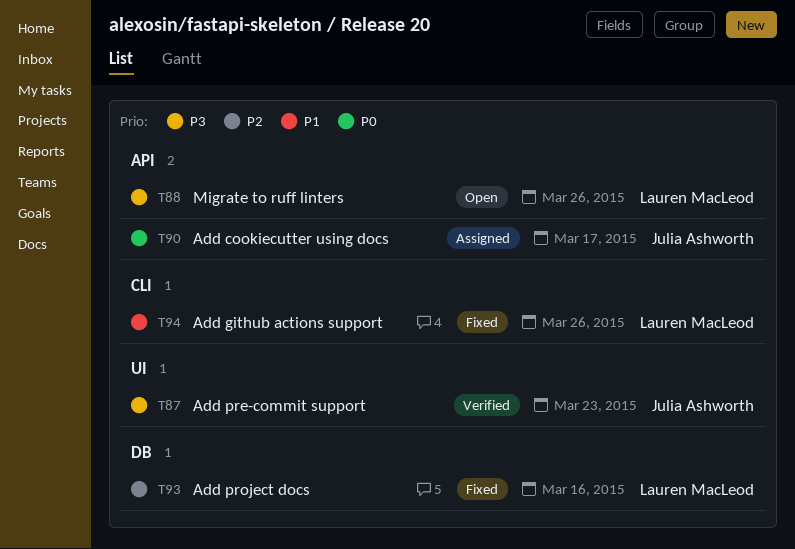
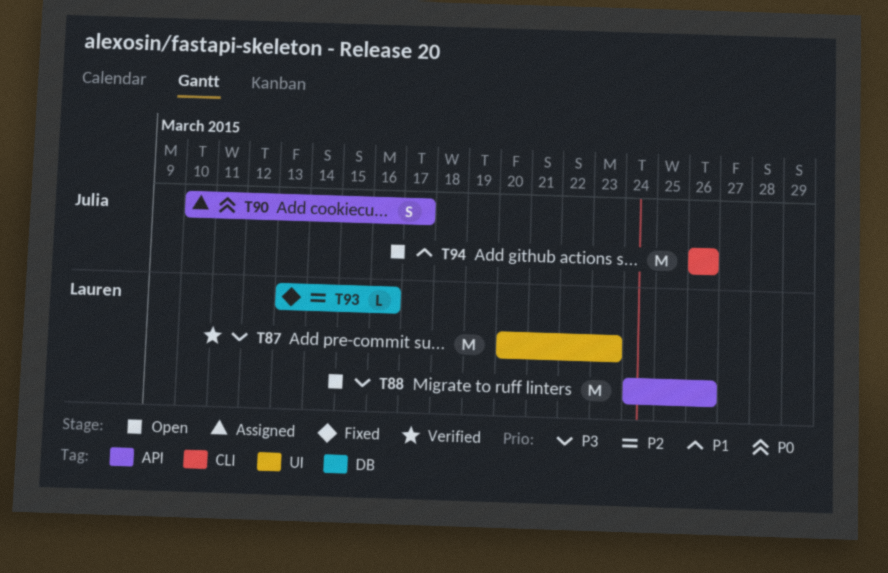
T87, owner: Julia Ashworth -> Lauren MacLeod
T94, status: Fixed -> Open
T94, owner: Lauren MacLeod -> Julia Ashworth

